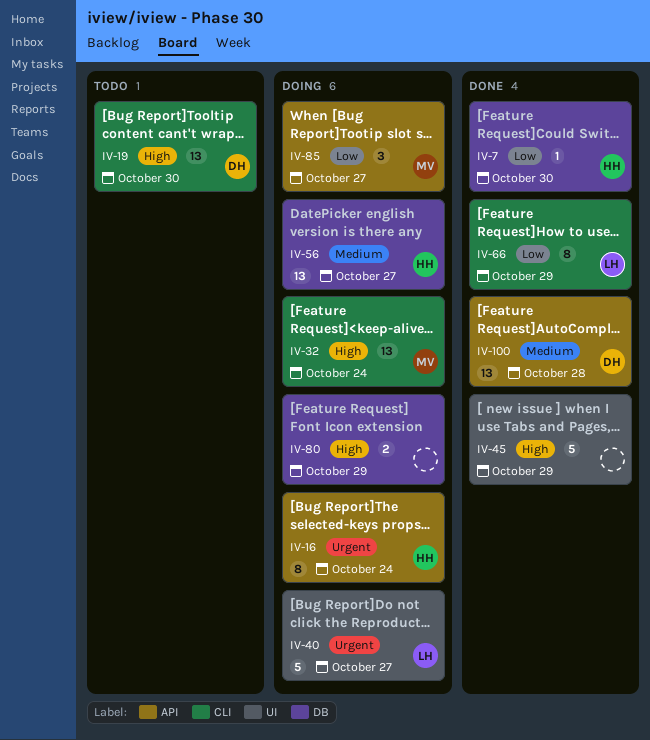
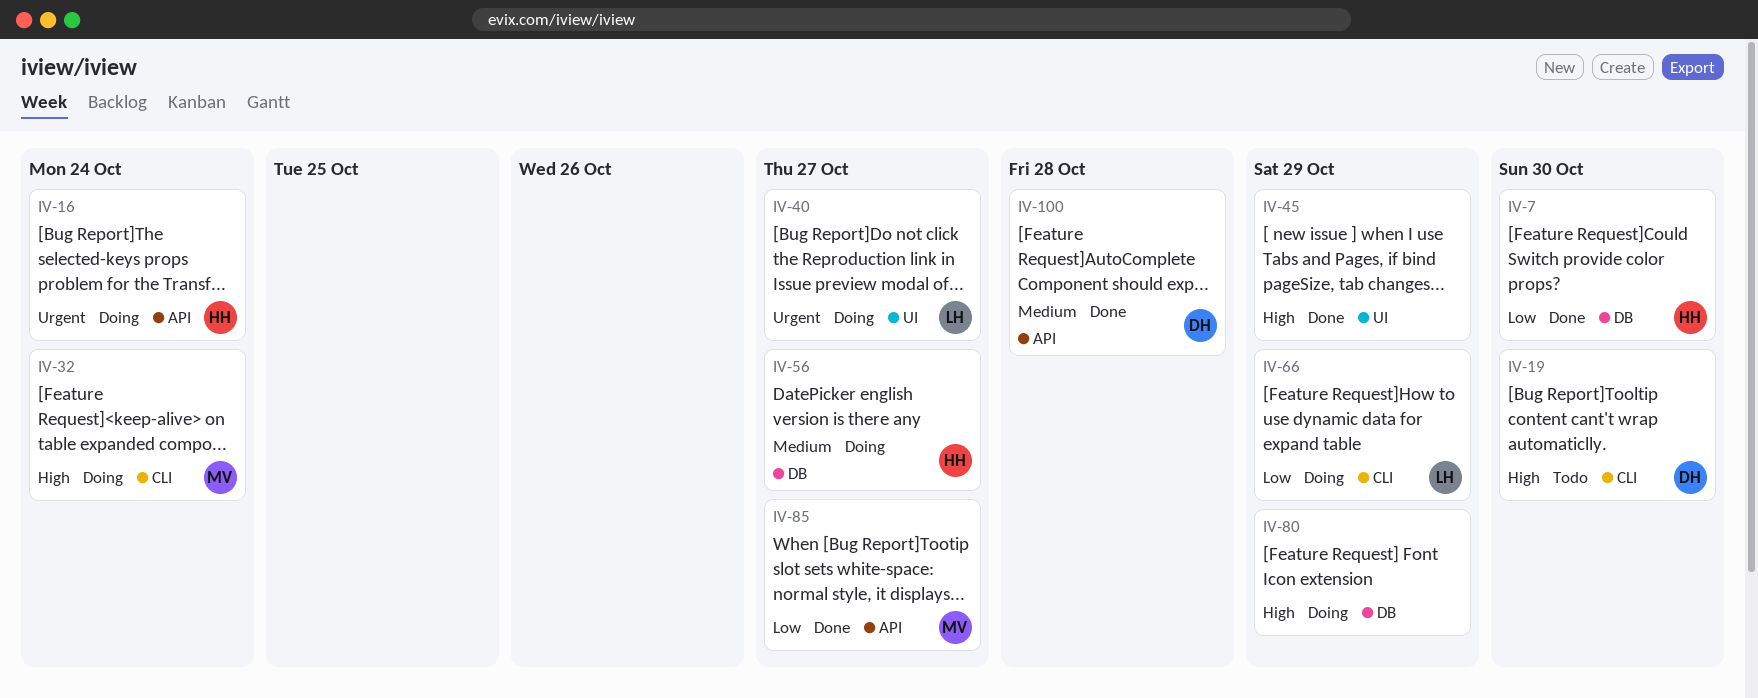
IV-66, status: Done -> Doing
IV-85, status: Doing -> Done

